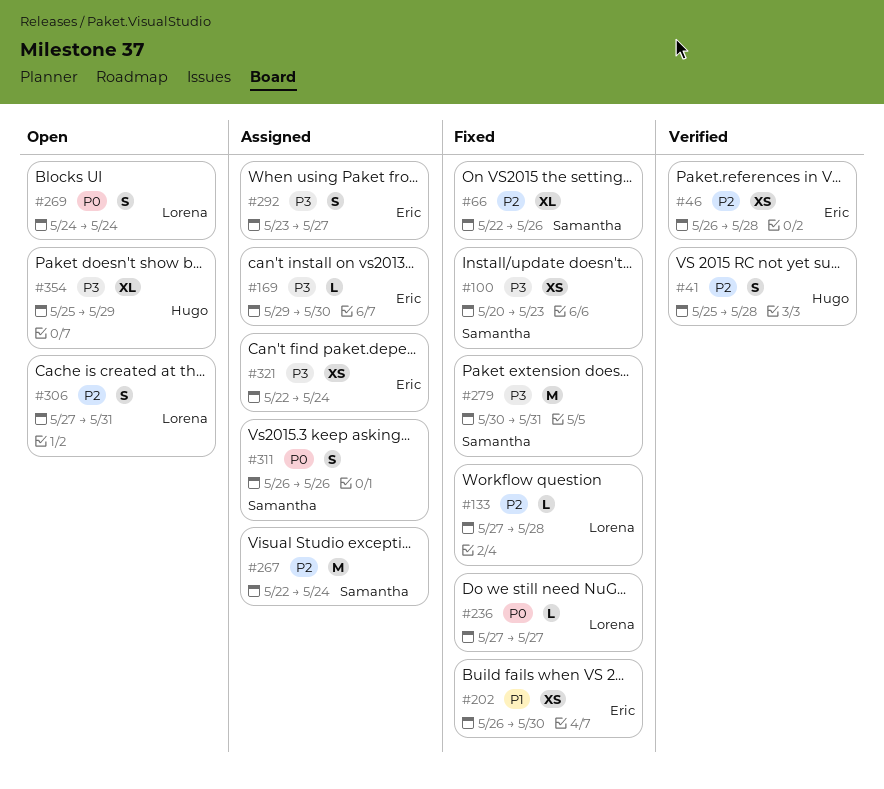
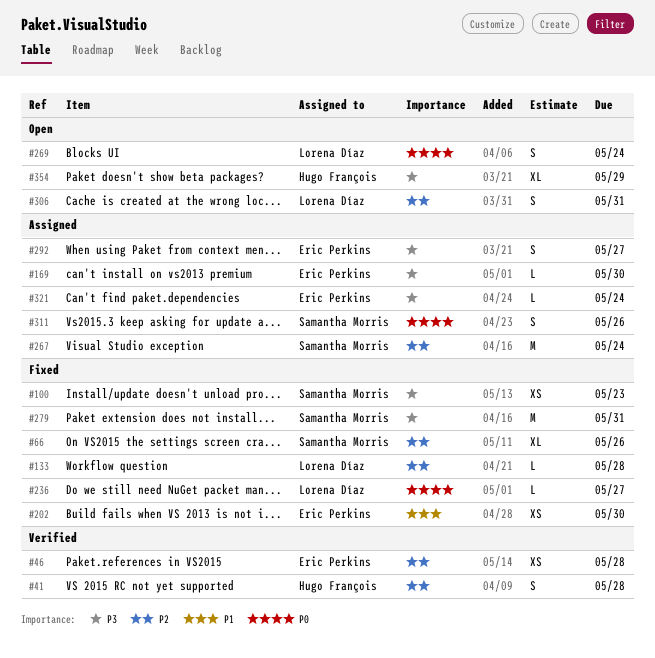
#321, estimate: XS -> L

